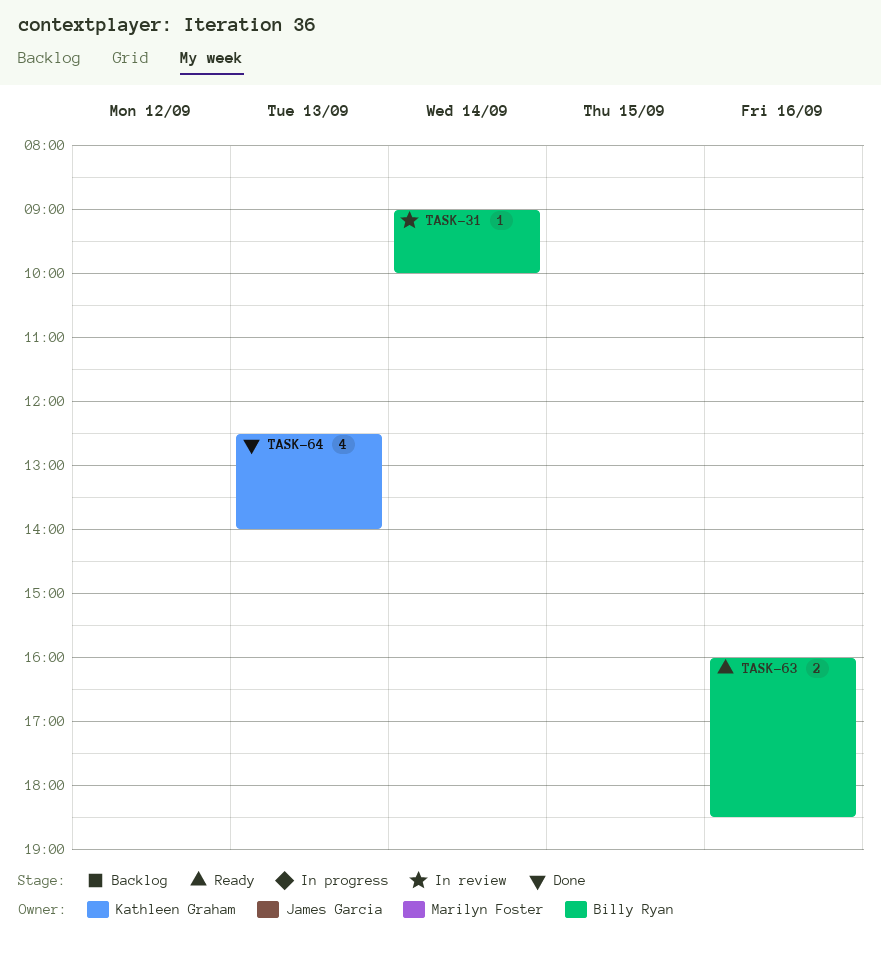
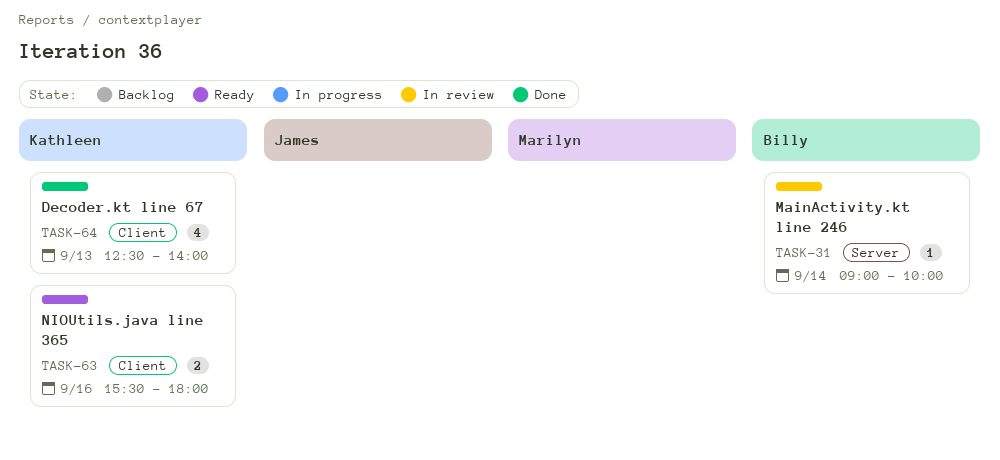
TASK-63, owner: Billy Ryan -> Kathleen Graham
TASK-63, begins: 16:00 -> 15:30
TASK-63, ends: 18:30 -> 18:00

